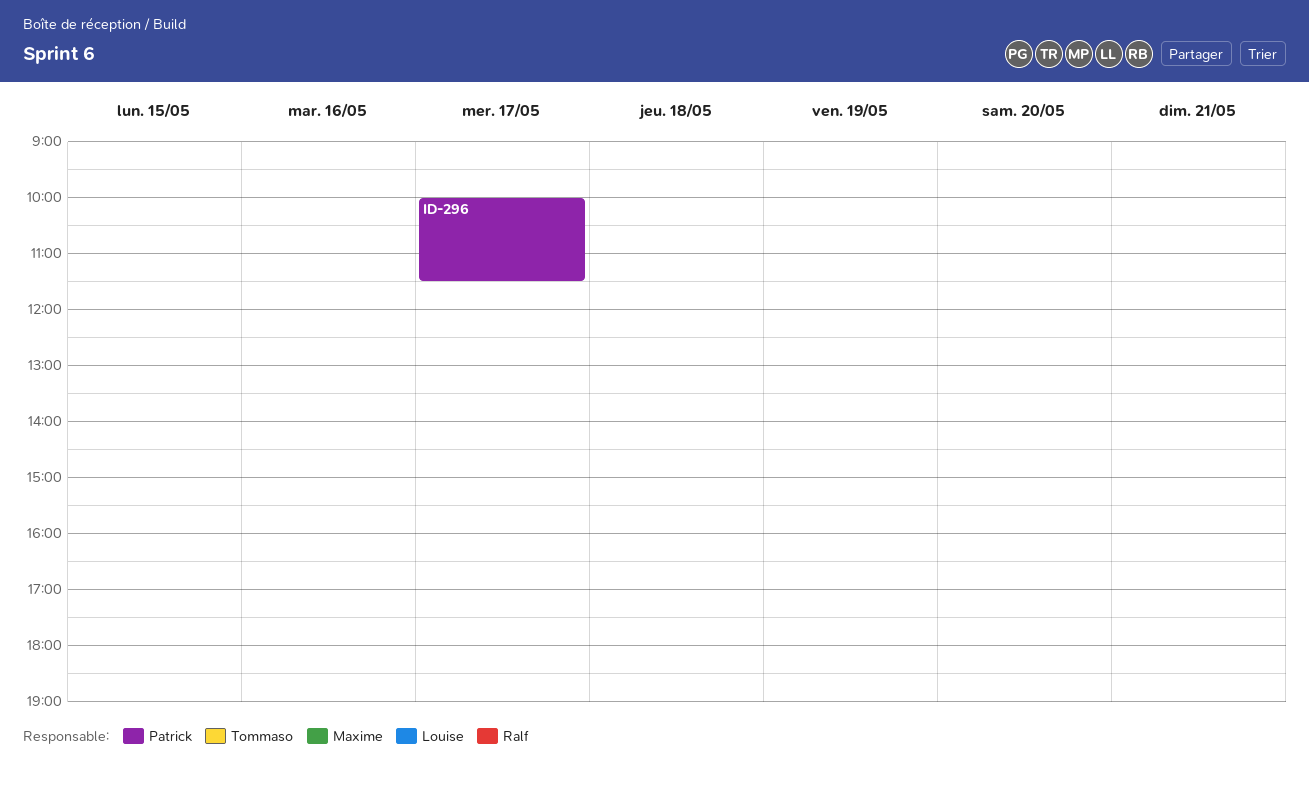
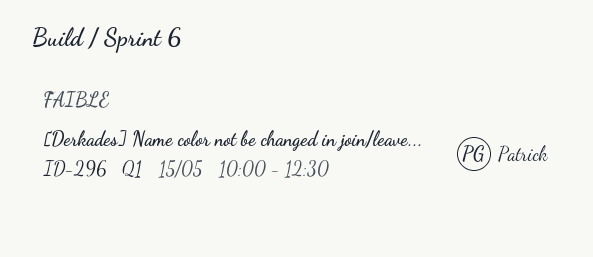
ID-296, day: May 17 -> May 15
ID-296, ends: 11:30 -> 12:30

